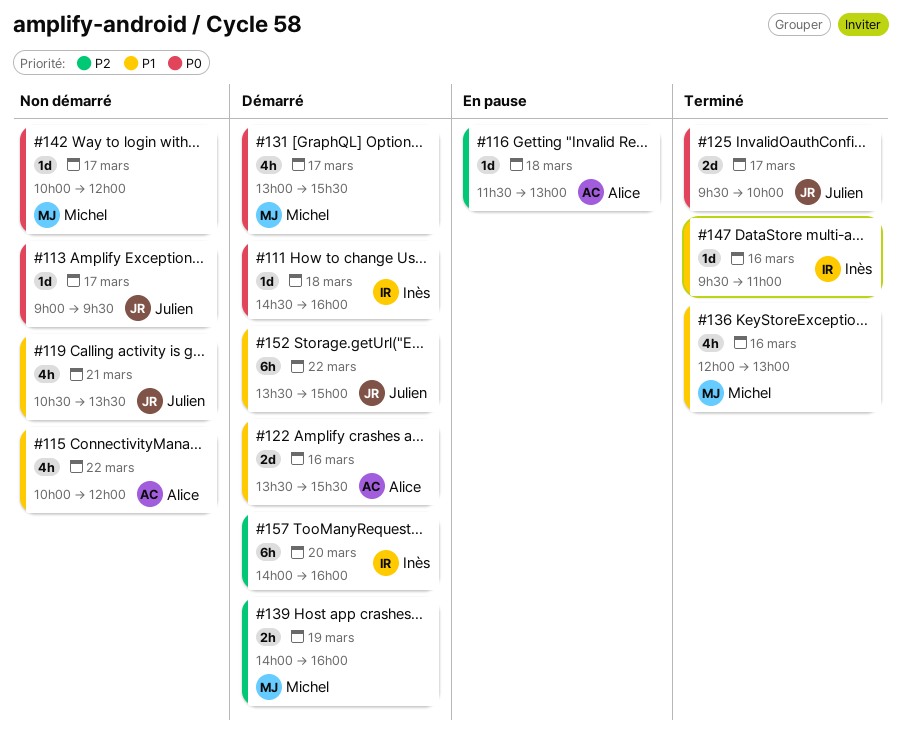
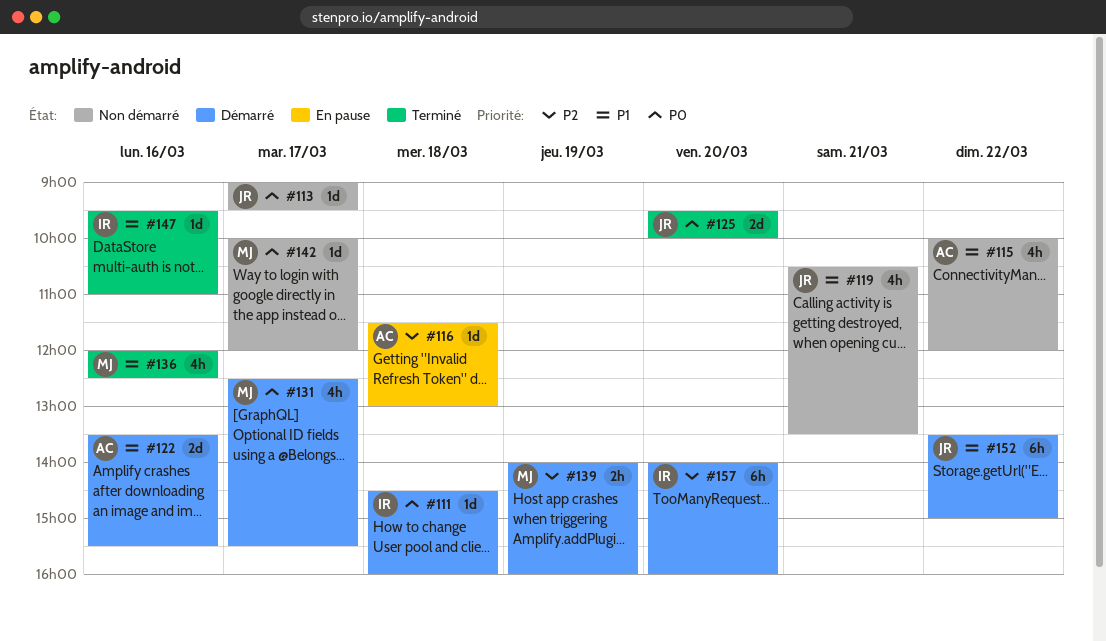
#125, day: Mar 17 -> Mar 20
#131, begins: 13:00 -> 12:30
#136, ends: 13:00 -> 12:30

